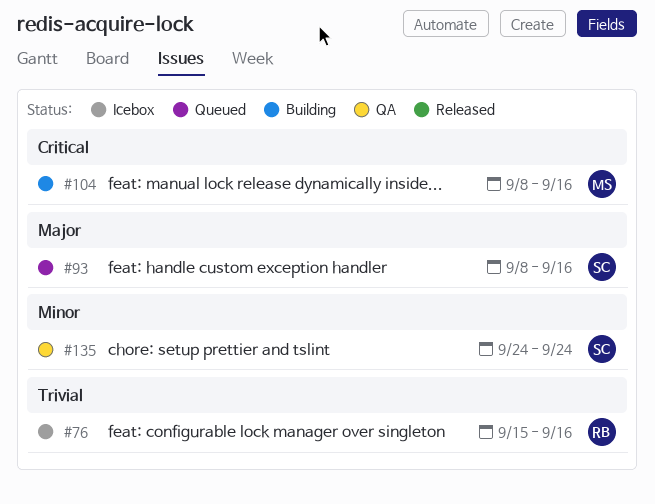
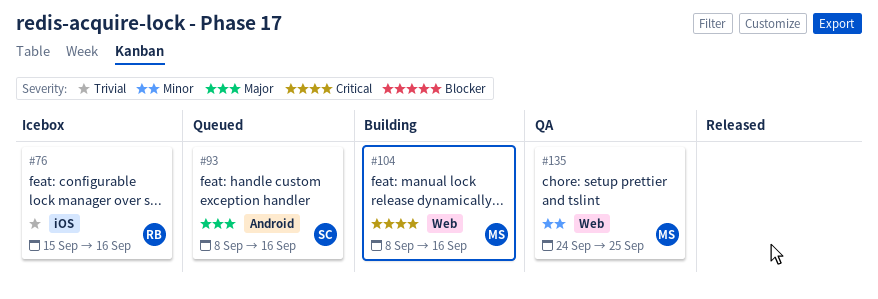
#135, owner: SC -> MS
#135, due: Sep 24 -> Sep 25

